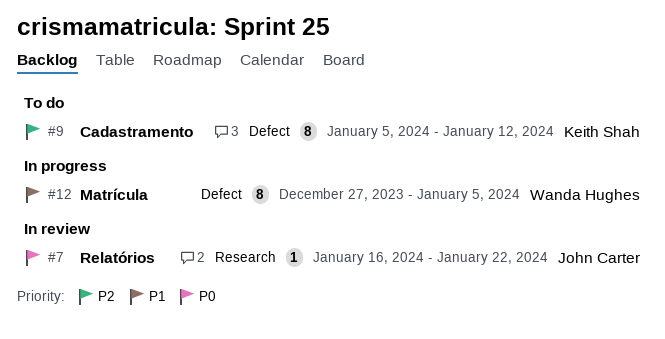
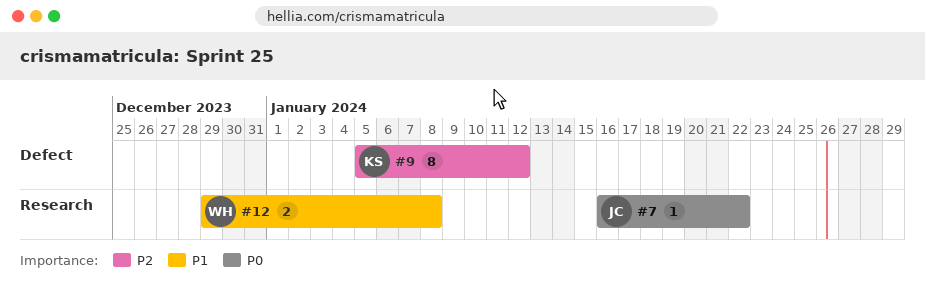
#12, label: Defect -> Research
#12, estimate: 8 -> 2
#12, start: Dec 27 -> Dec 29
#12, due: Jan 5 -> Jan 8

